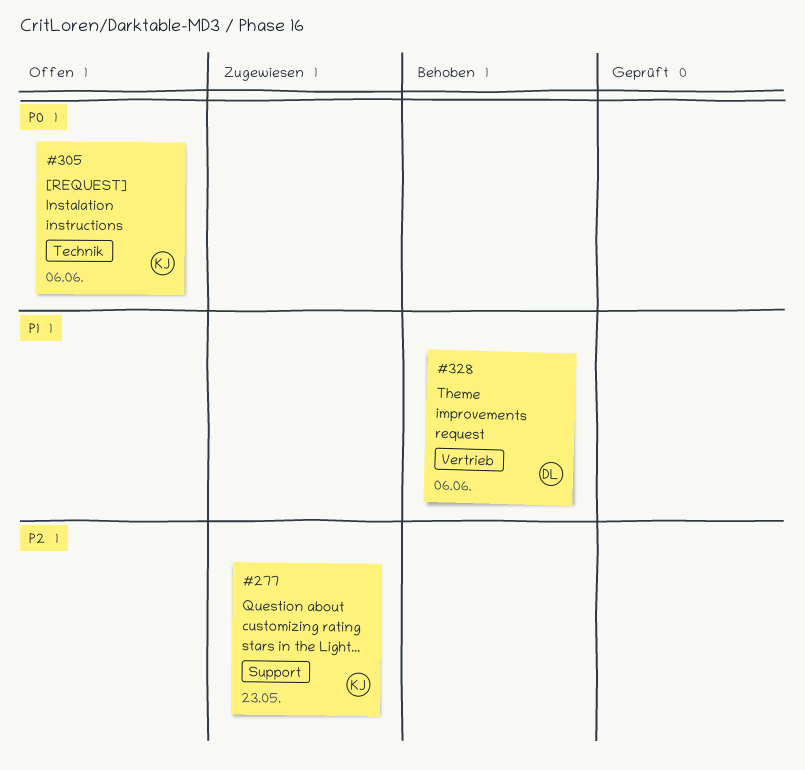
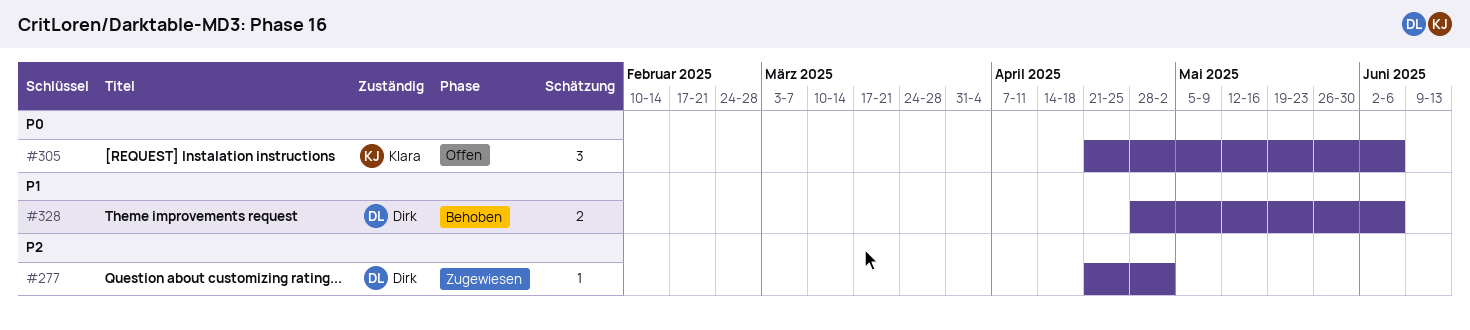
#277, owner: Klara -> Dirk
#277, due: May 23 -> May 2

